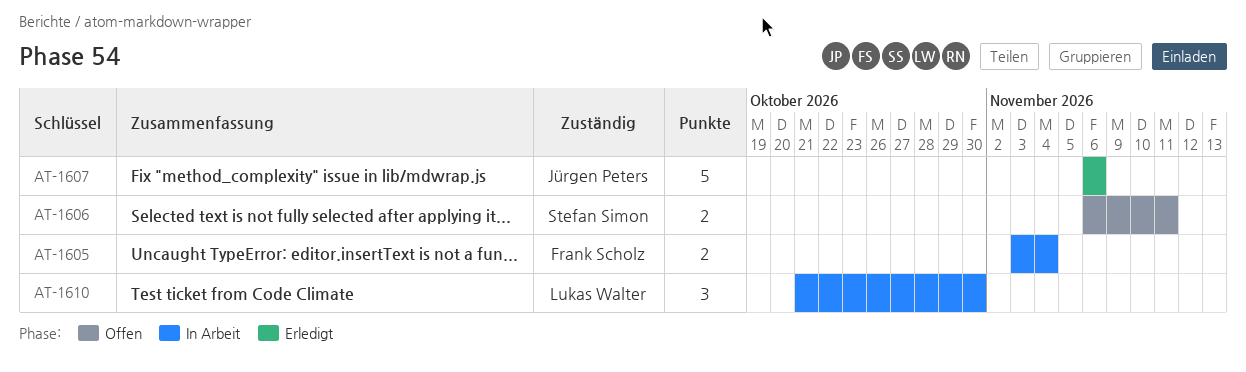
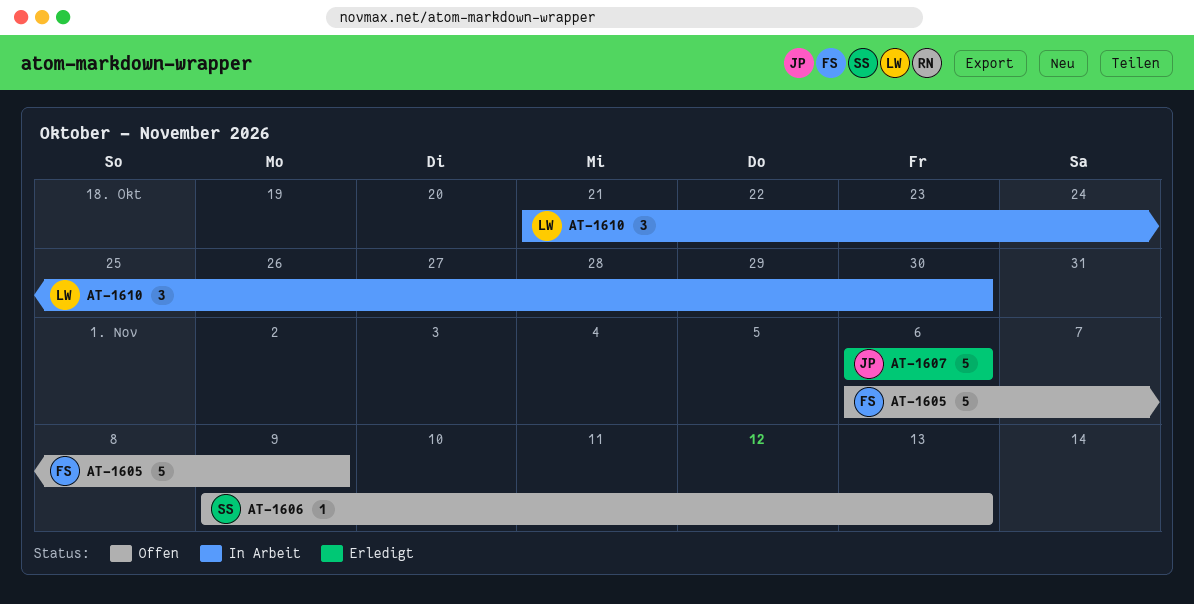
AT-1605, status: In Arbeit -> Offen
AT-1605, estimate: 2 -> 5
AT-1605, start: Nov 3 -> Nov 6
AT-1605, due: Nov 4 -> Nov 9
AT-1606, estimate: 2 -> 1
AT-1606, start: Nov 6 -> Nov 9
AT-1606, due: Nov 11 -> Nov 13

